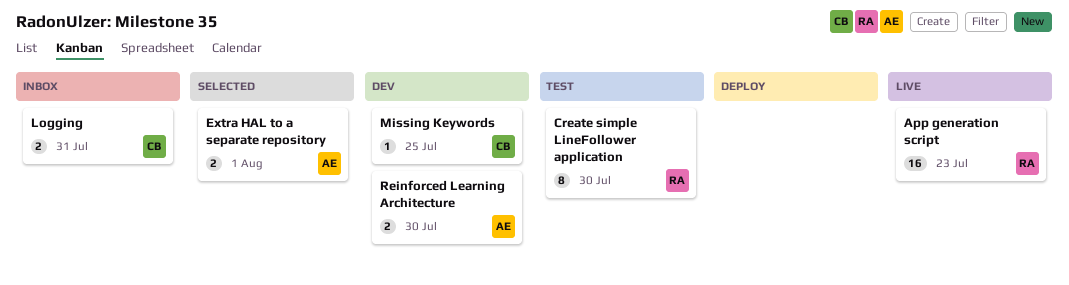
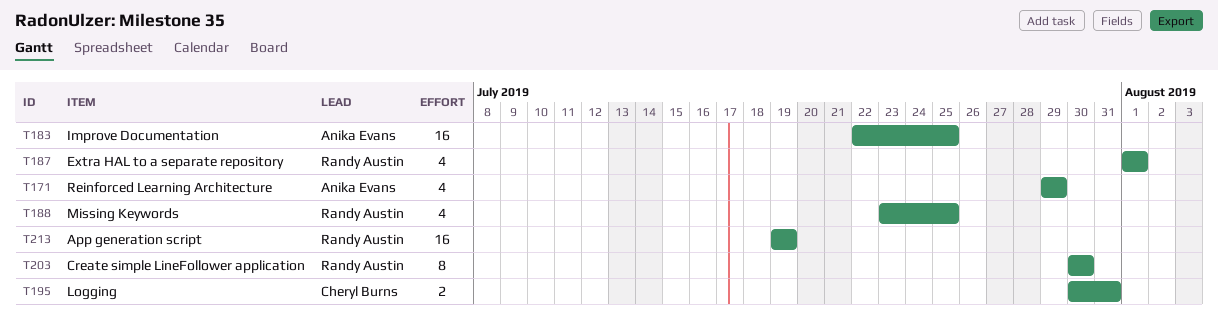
App generation script, due: Jul 23 -> Jul 19
Extra HAL to a separate repository, owner: Anika Evans -> Randy Austin
Extra HAL to a separate repository, estimate: 2 -> 4
Improve Documentation: none -> present
Missing Keywords, owner: Cheryl Burns -> Randy Austin
Missing Keywords, estimate: 1 -> 4
Reinforced Learning Architecture, estimate: 2 -> 4
Reinforced Learning Architecture, due: Jul 30 -> Jul 29

